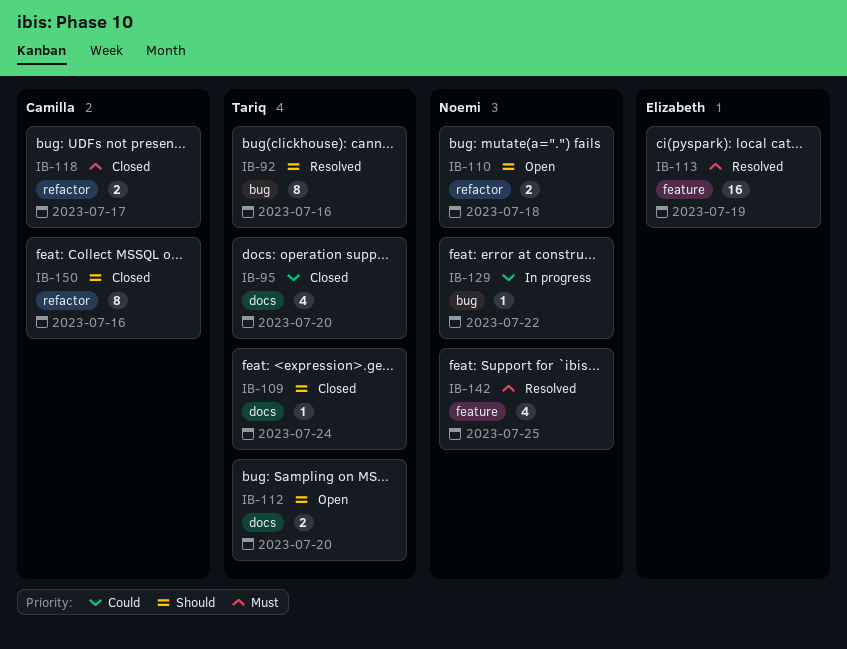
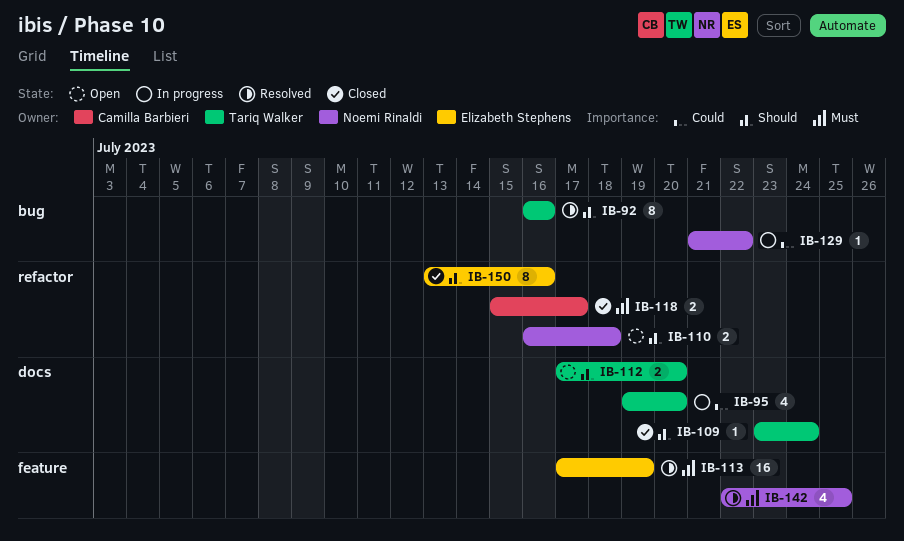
IB-95, status: Closed -> In progress
IB-150, owner: Camilla Barbieri -> Elizabeth Stephens

